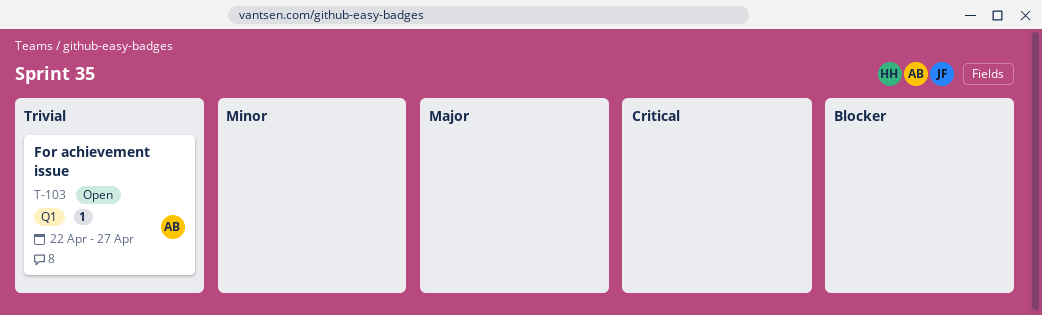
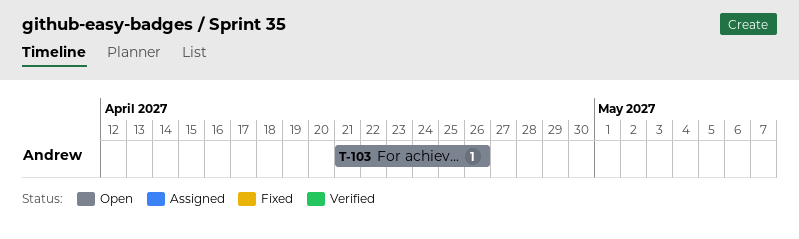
T-103, start: Apr 22 -> Apr 21
T-103, due: Apr 27 -> Apr 26

